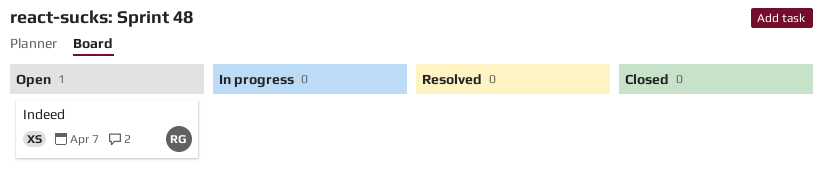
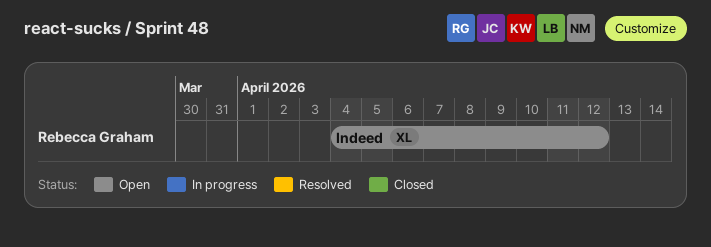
Indeed, estimate: XS -> XL
Indeed, due: Apr 7 -> Apr 12

